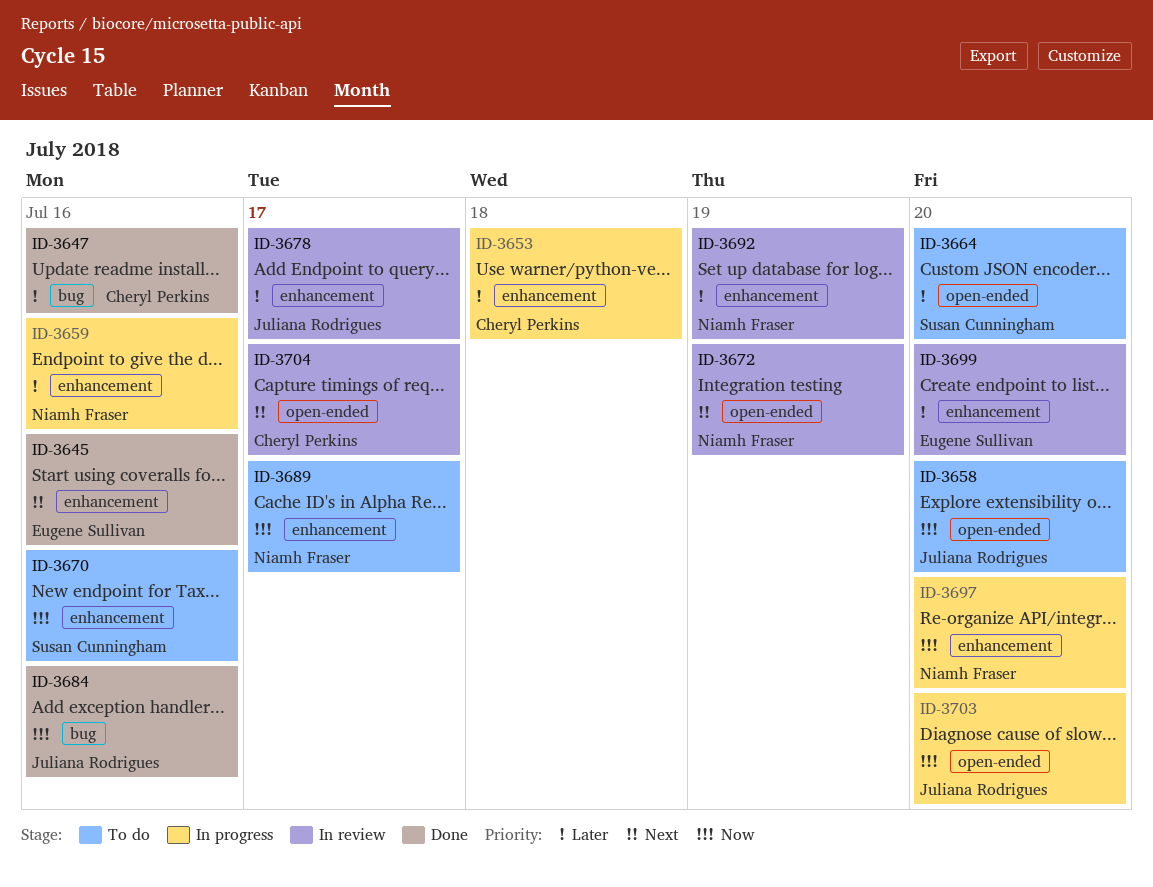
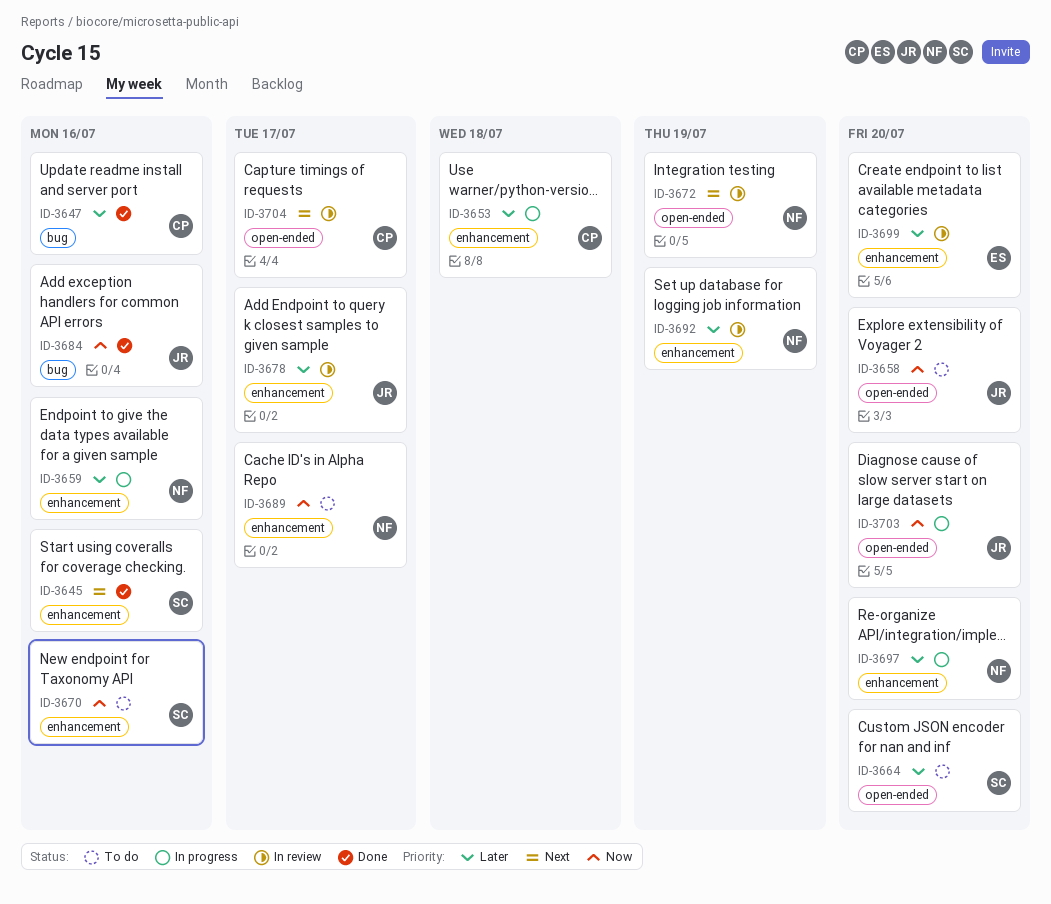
ID-3645, owner: Eugene Sullivan -> Susan Cunningham
ID-3697, priority: Now -> Later

